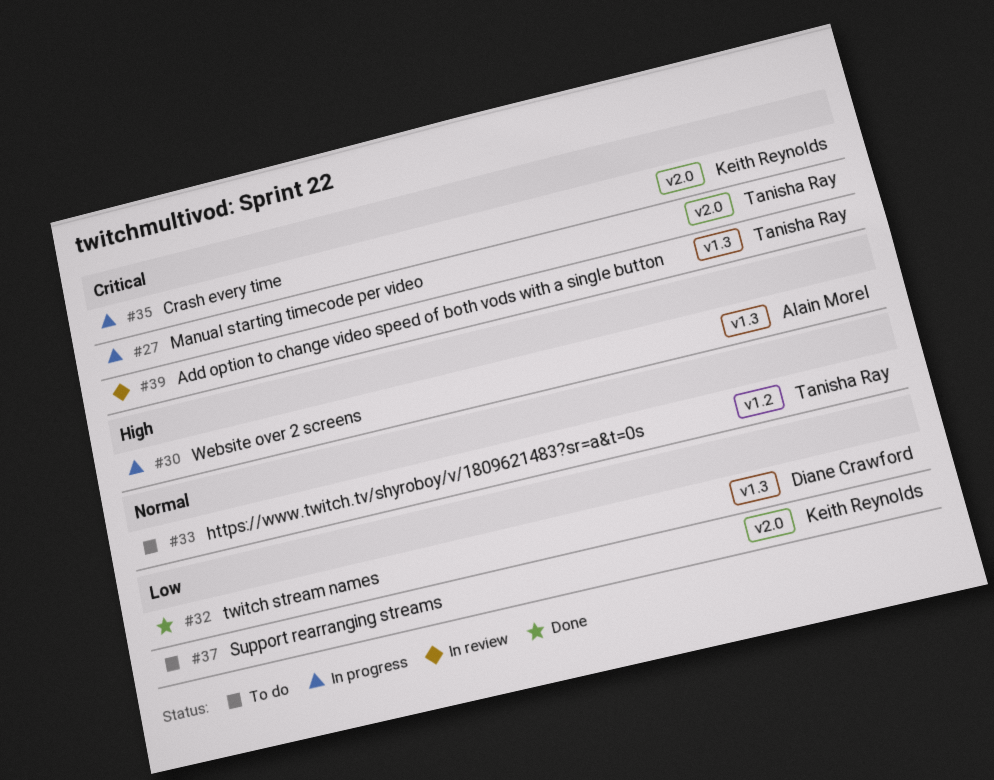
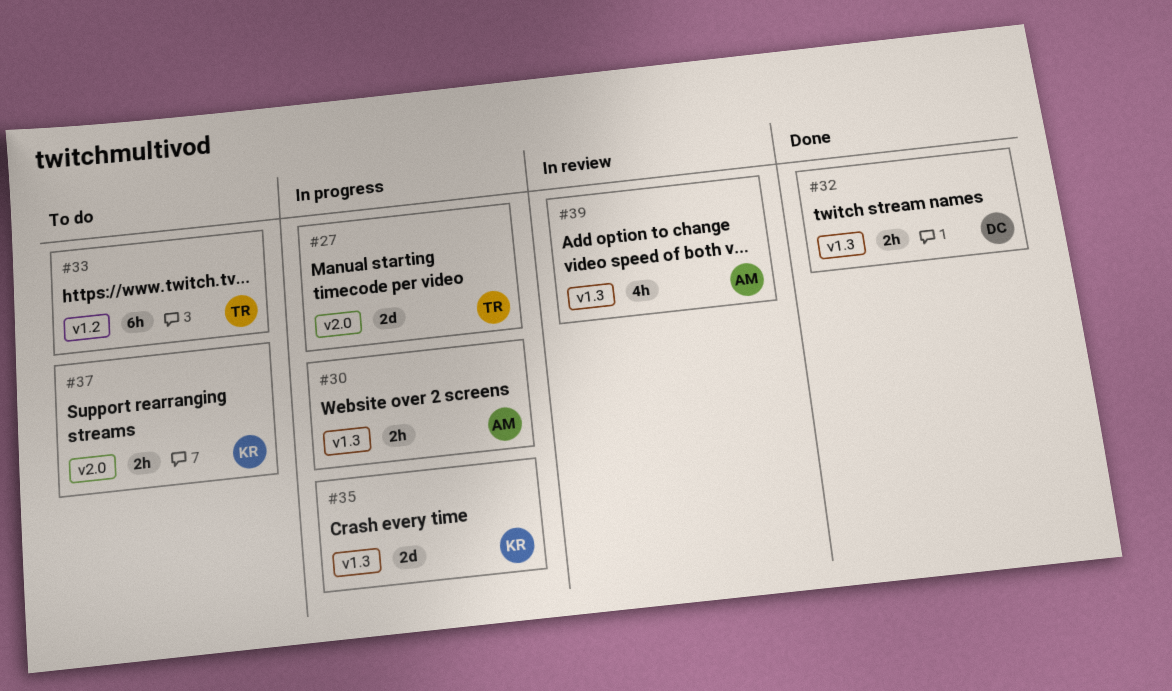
#35, label: v2.0 -> v1.3
#39, owner: Tanisha Ray -> Alain Morel

